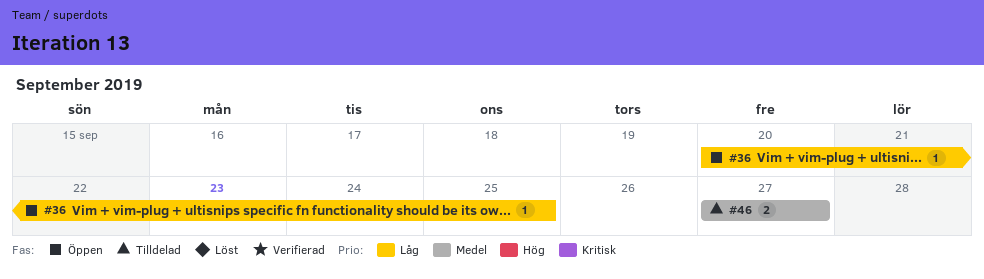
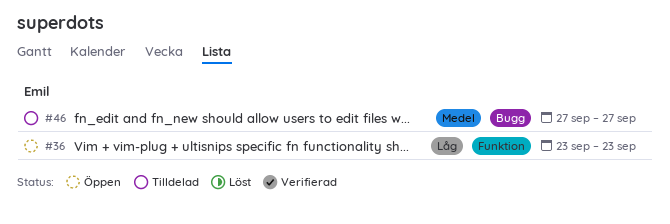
#36, start: Sep 20 -> Sep 23
#36, due: Sep 25 -> Sep 23

